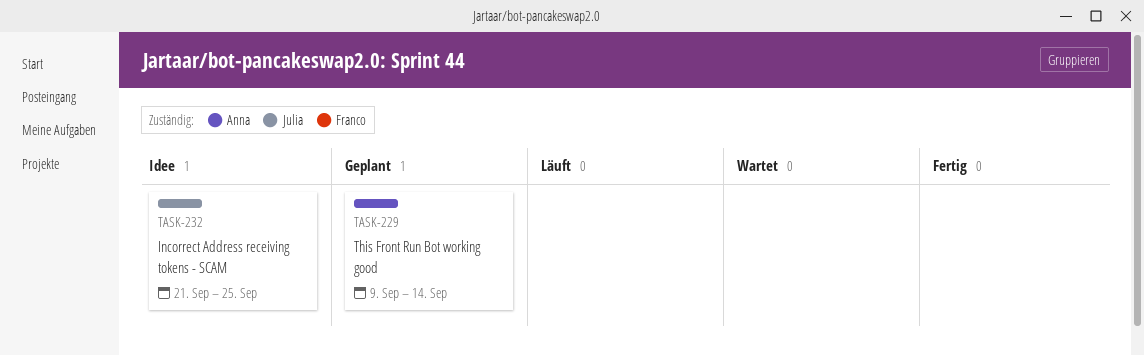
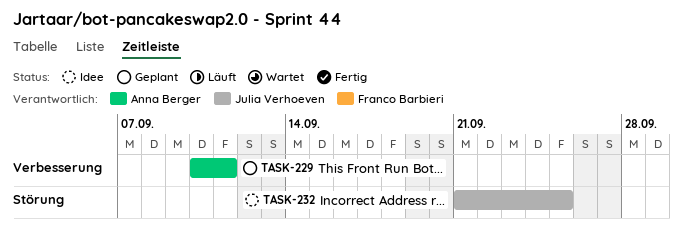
TASK-229, start: Sep 9 -> Sep 10
TASK-229, due: Sep 14 -> Sep 11

